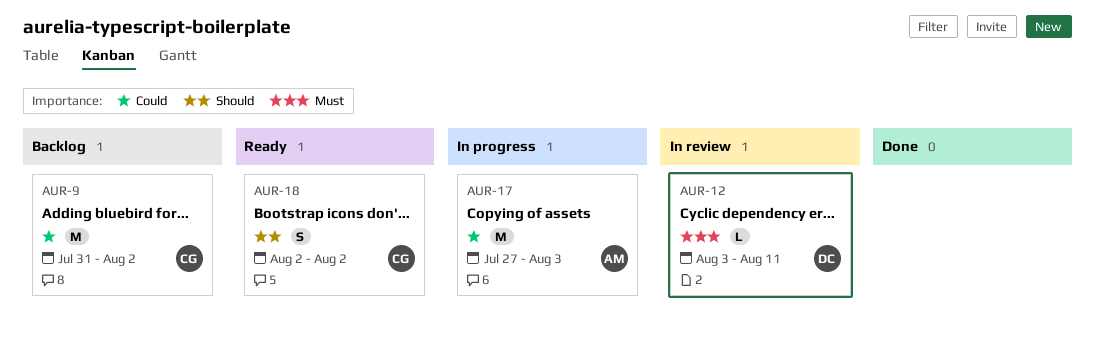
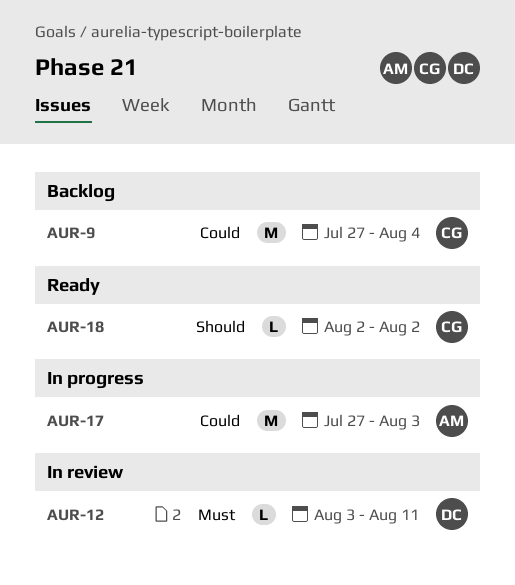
AUR-9, start: Jul 31 -> Jul 27
AUR-9, due: Aug 2 -> Aug 4
AUR-18, estimate: S -> L

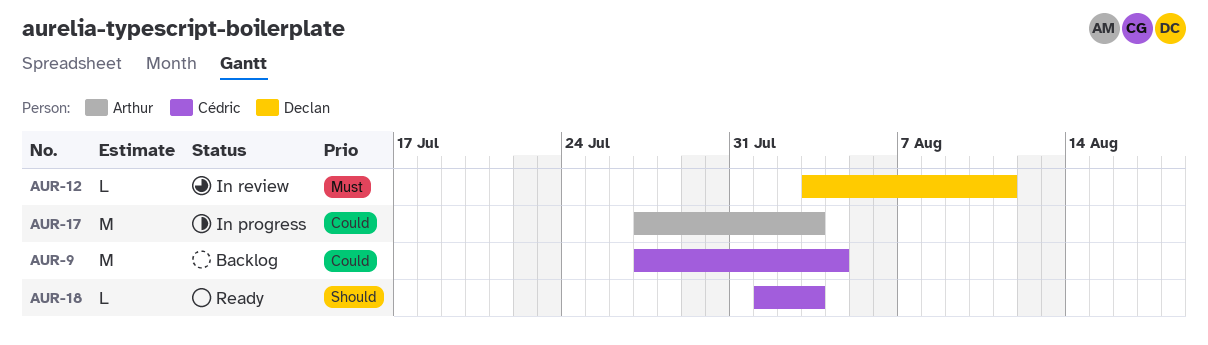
AUR-18, start: Aug 2 -> Aug 1
AUR-18, due: Aug 2 -> Aug 3

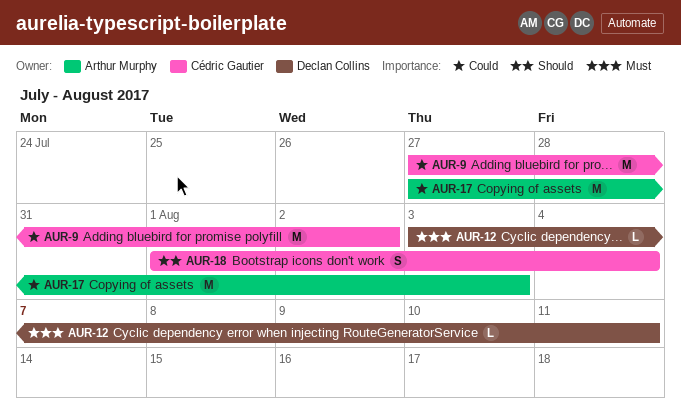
AUR-9, due: Aug 4 -> Aug 2
AUR-18, estimate: L -> S
AUR-18, due: Aug 3 -> Aug 4

